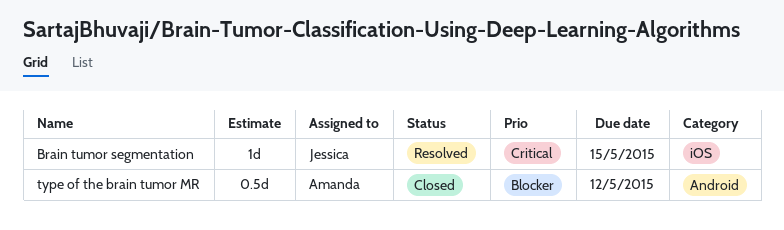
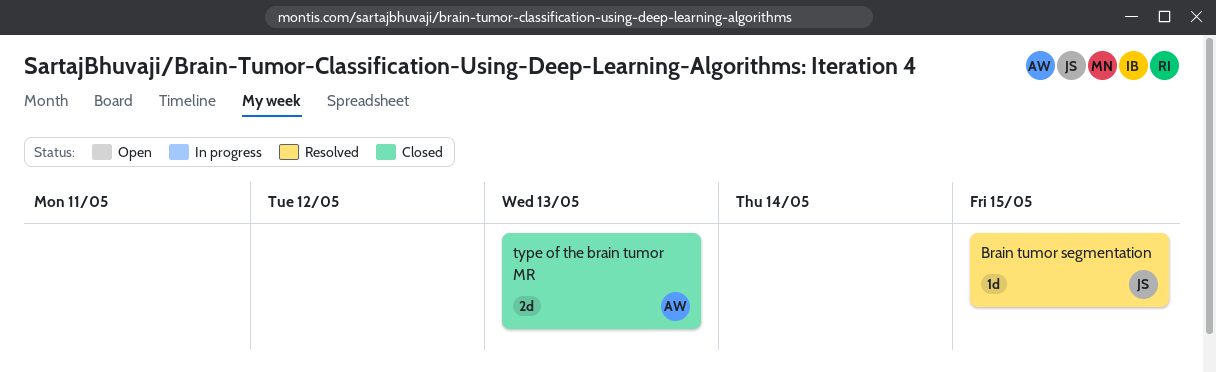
type of the brain tumor MR, estimate: 0.5d -> 2d
type of the brain tumor MR, due: May 12 -> May 13

